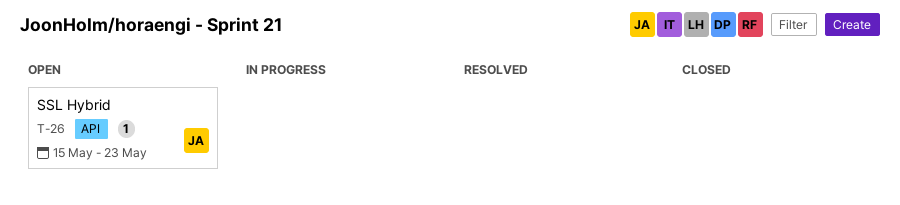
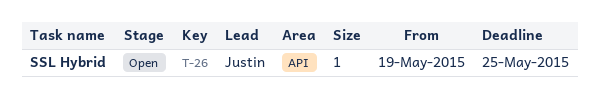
T-26, start: May 15 -> May 19
T-26, due: May 23 -> May 25

